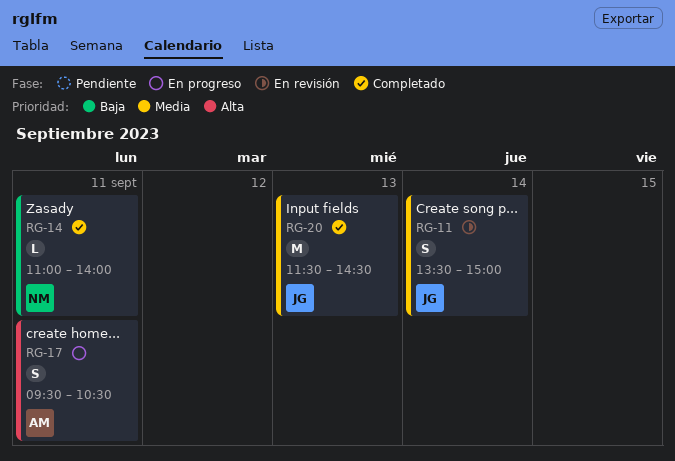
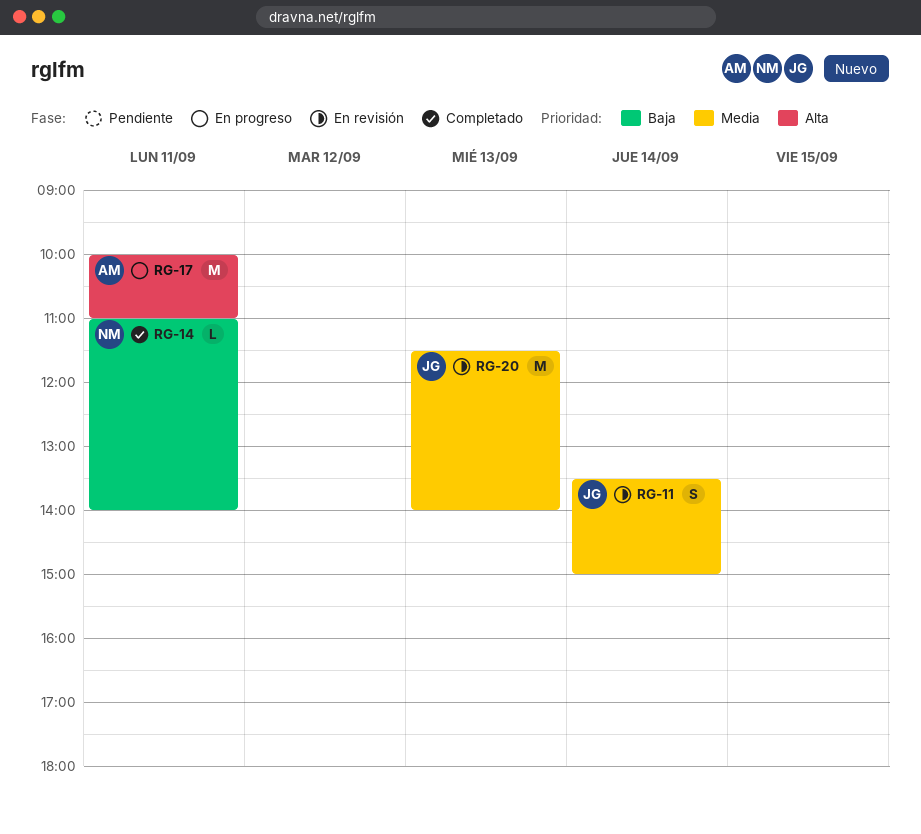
RG-17, estimate: S -> M
RG-17, begins: 09:30 -> 10:00
RG-17, ends: 10:30 -> 11:00
RG-20, status: Completado -> En revisión
RG-20, ends: 14:30 -> 14:00

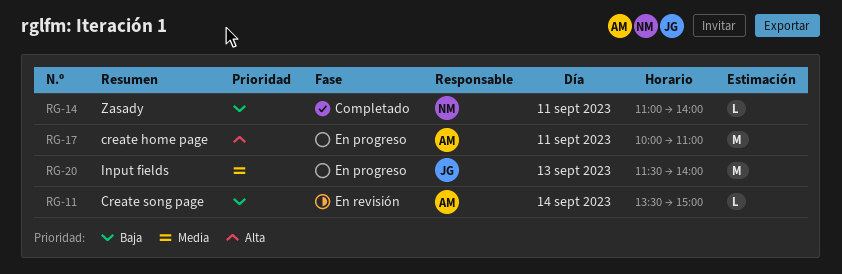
RG-11, owner: JG -> AM
RG-11, priority: Media -> Baja
RG-11, estimate: S -> L
RG-20, status: En revisión -> En progreso

